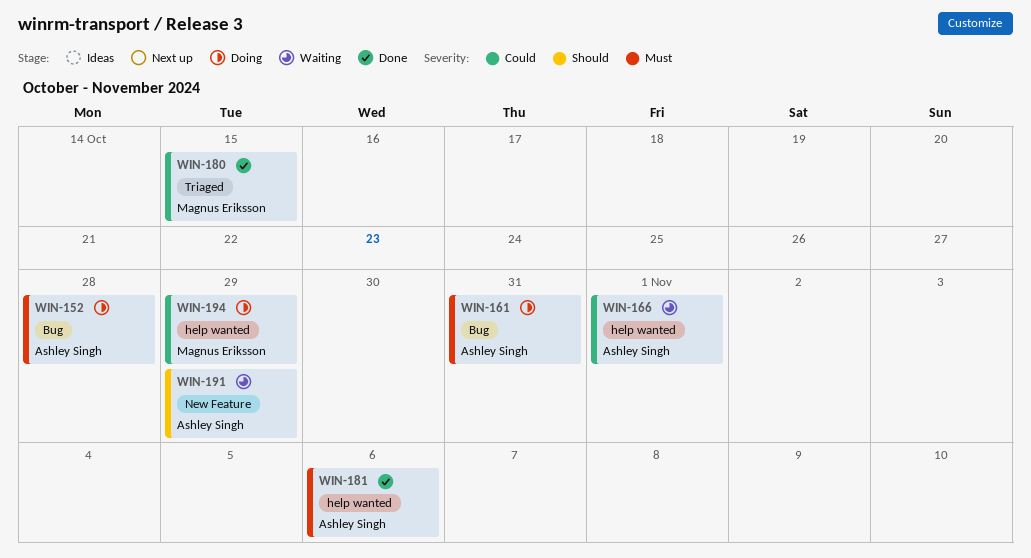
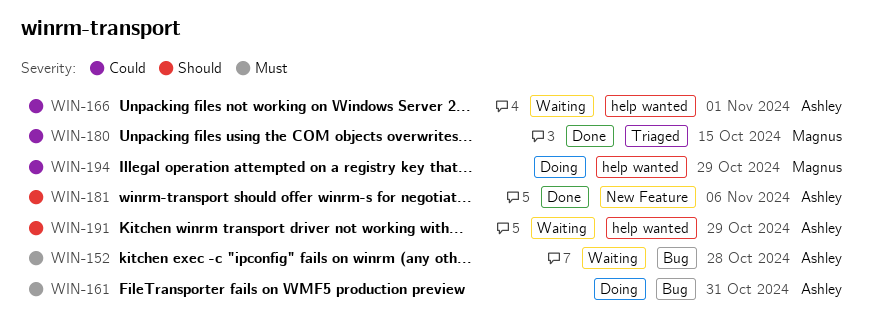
WIN-152, status: Doing -> Waiting
WIN-181, priority: Must -> Should
WIN-181, label: help wanted -> New Feature
WIN-191, label: New Feature -> help wanted

